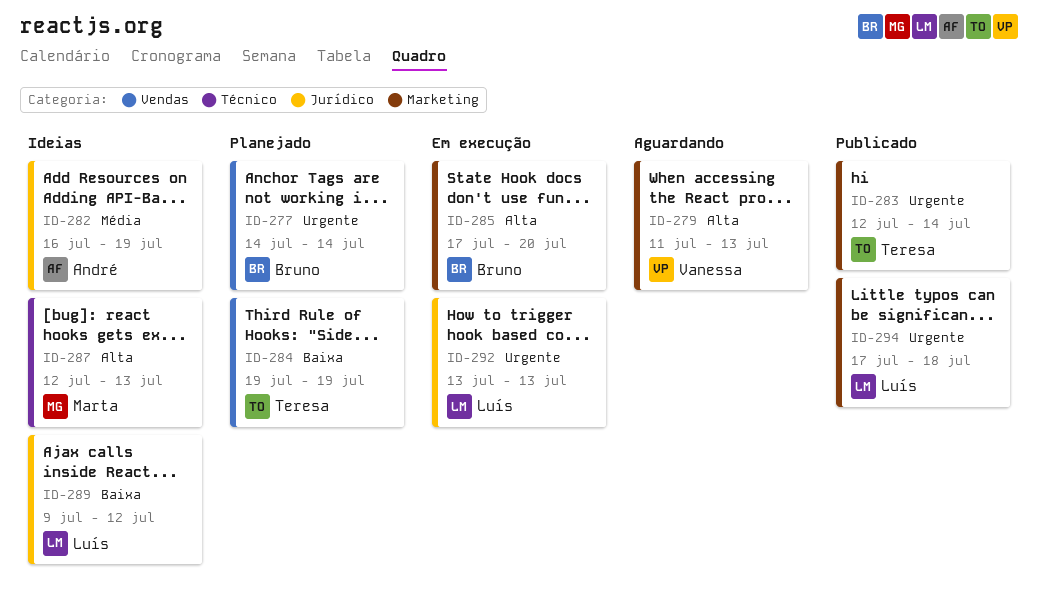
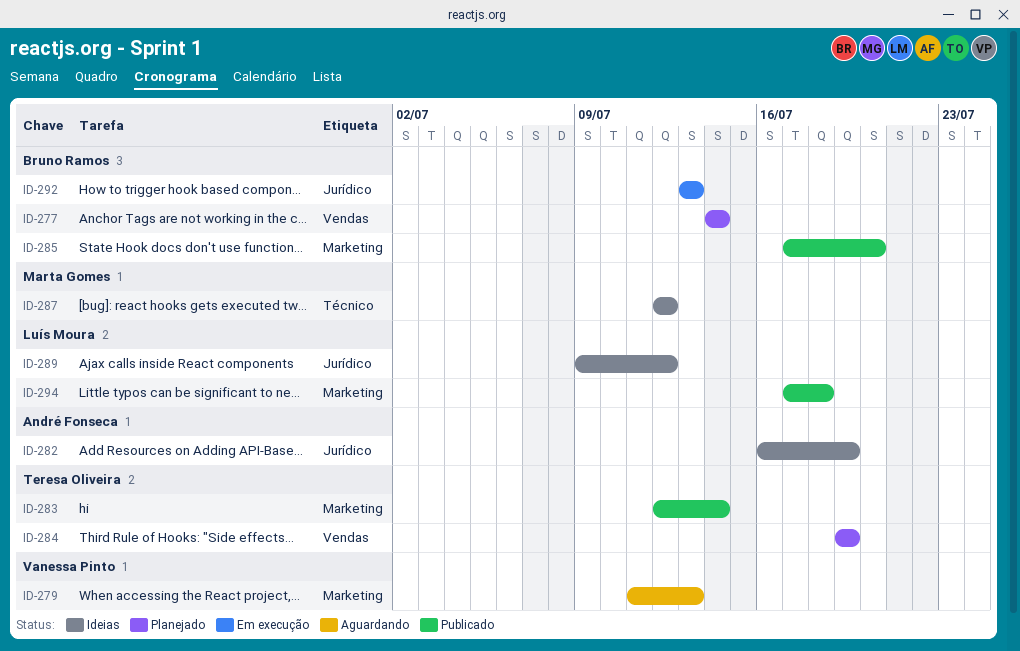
ID-285, status: Em execução -> Publicado
ID-287, due: Jul 13 -> Jul 12
ID-292, owner: Luís Moura -> Bruno Ramos

